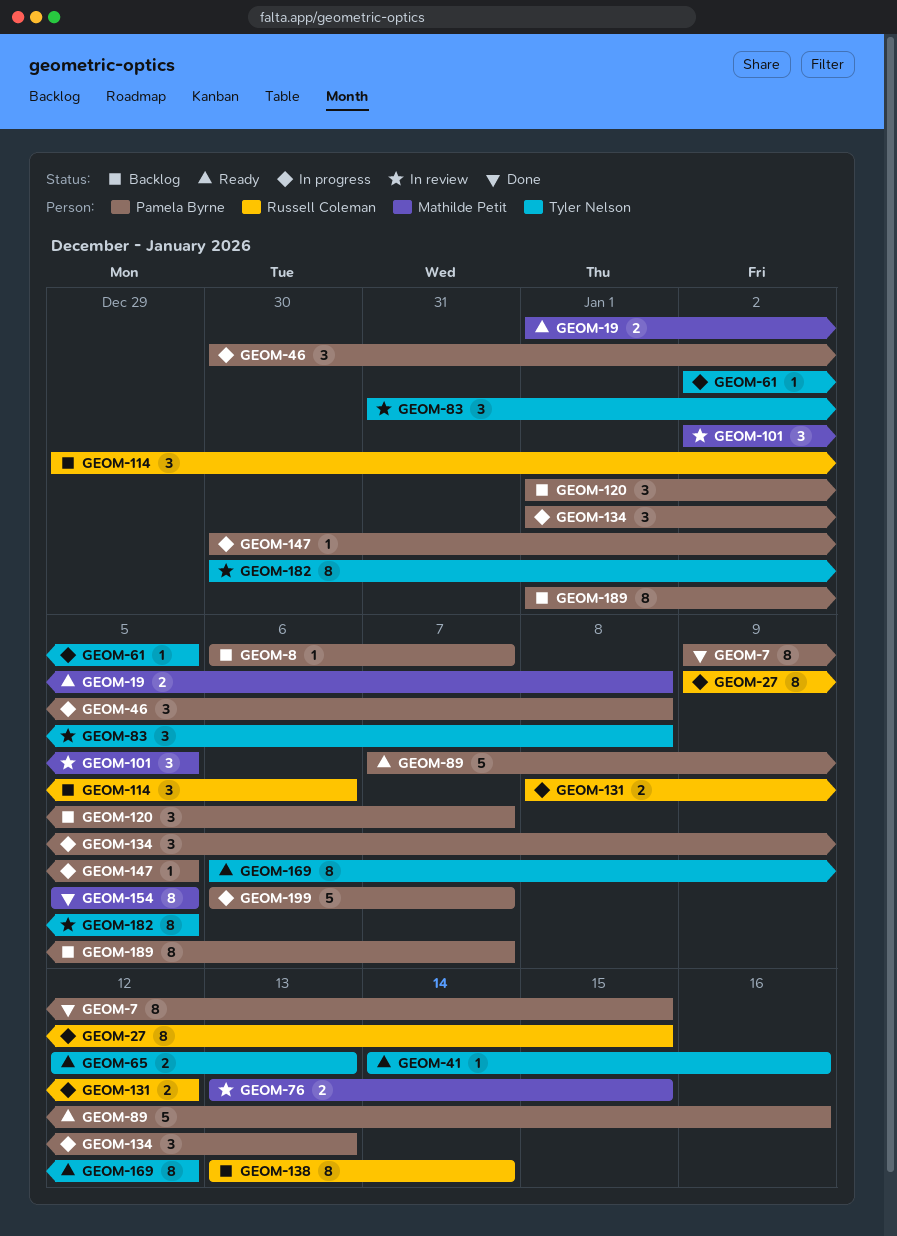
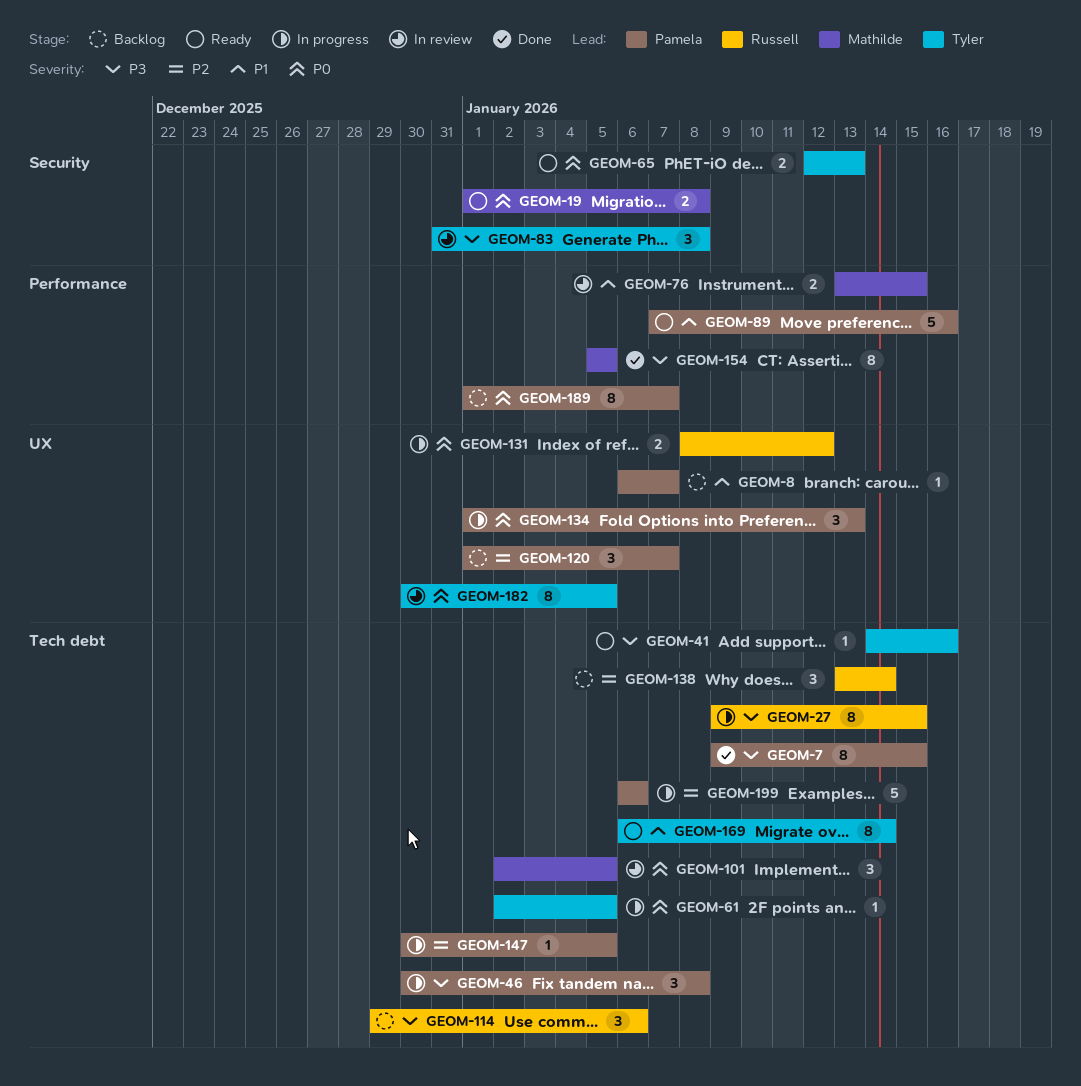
GEOM-138, estimate: 8 -> 3
GEOM-169, due: Jan 12 -> Jan 14
GEOM-199, due: Jan 7 -> Jan 6

